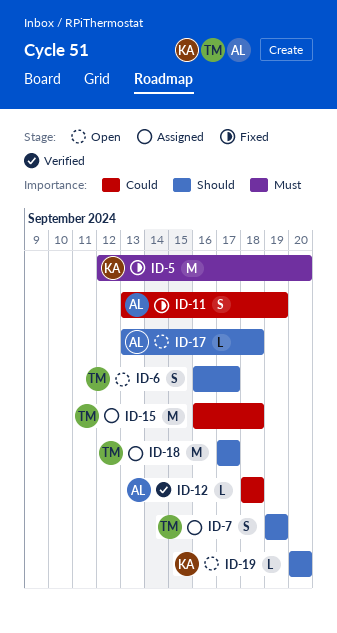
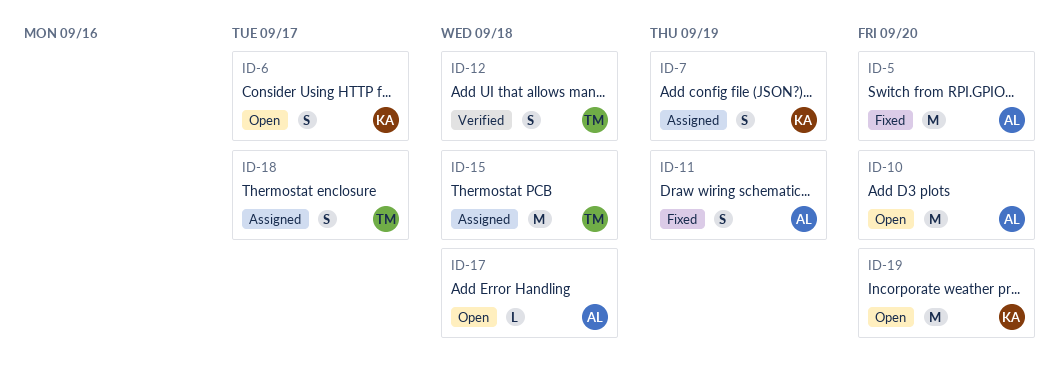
ID-5, owner: KA -> AL
ID-6, owner: TM -> KA
ID-7, owner: TM -> KA
ID-10: none -> present
ID-12, owner: AL -> TM
ID-12, estimate: L -> S
ID-18, estimate: M -> S
ID-19, estimate: L -> M

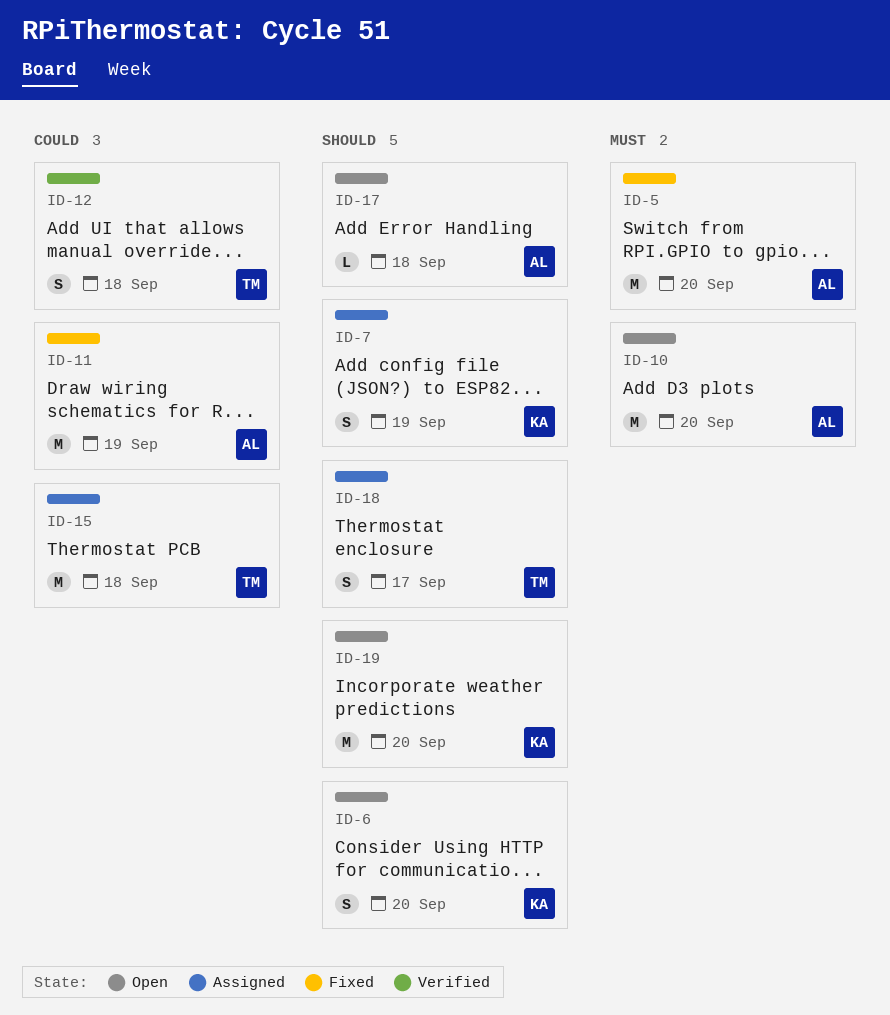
ID-6, due: Sep 17 -> Sep 20
ID-11, estimate: S -> M

